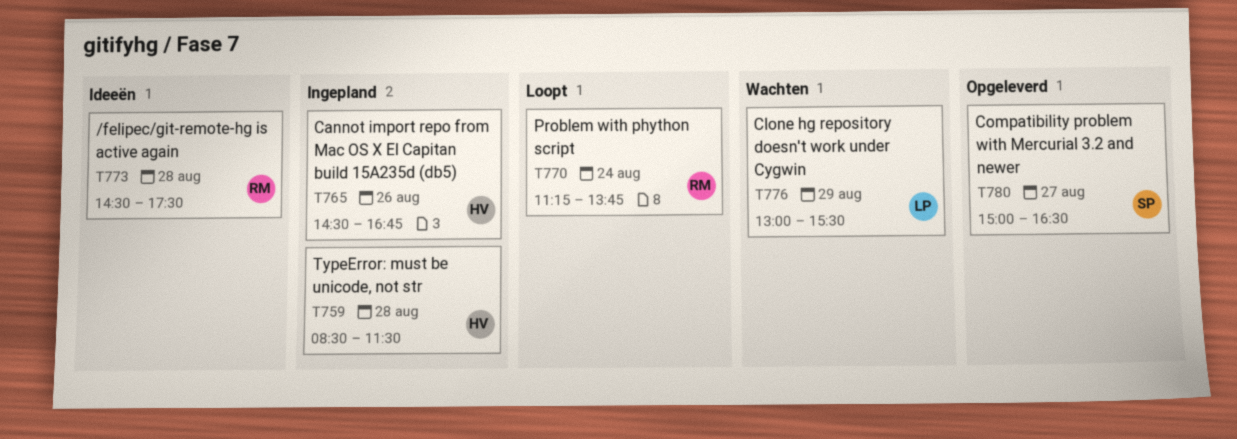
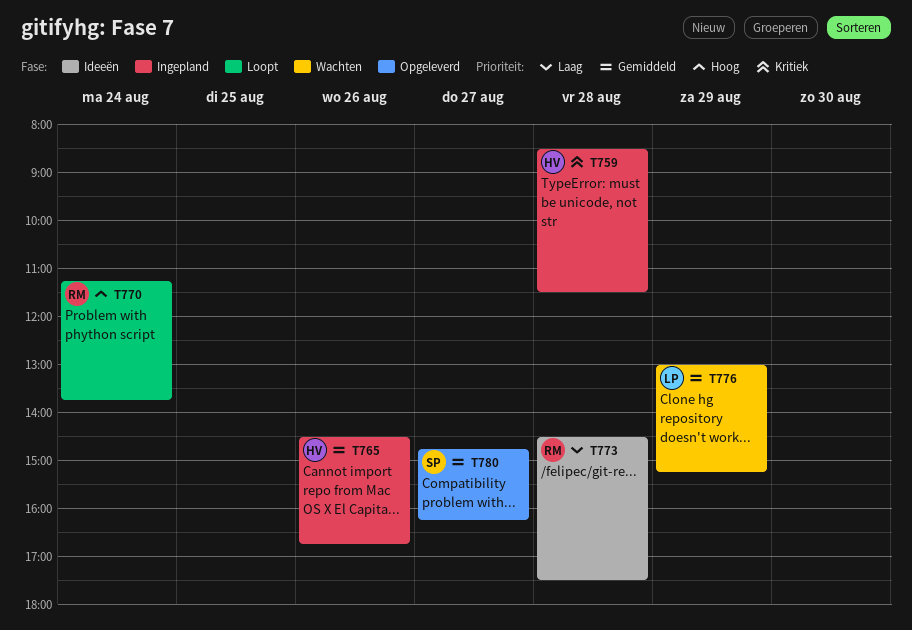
T776, ends: 15:30 -> 15:15
T780, begins: 15:00 -> 14:45
T780, ends: 16:30 -> 16:15

